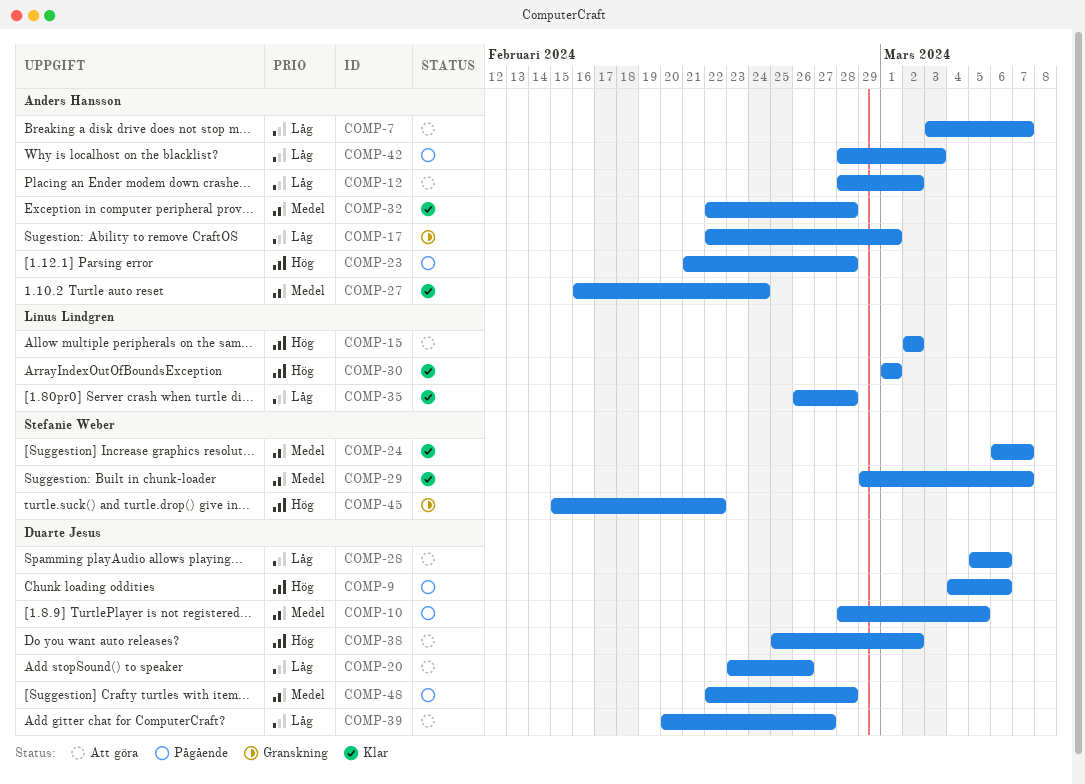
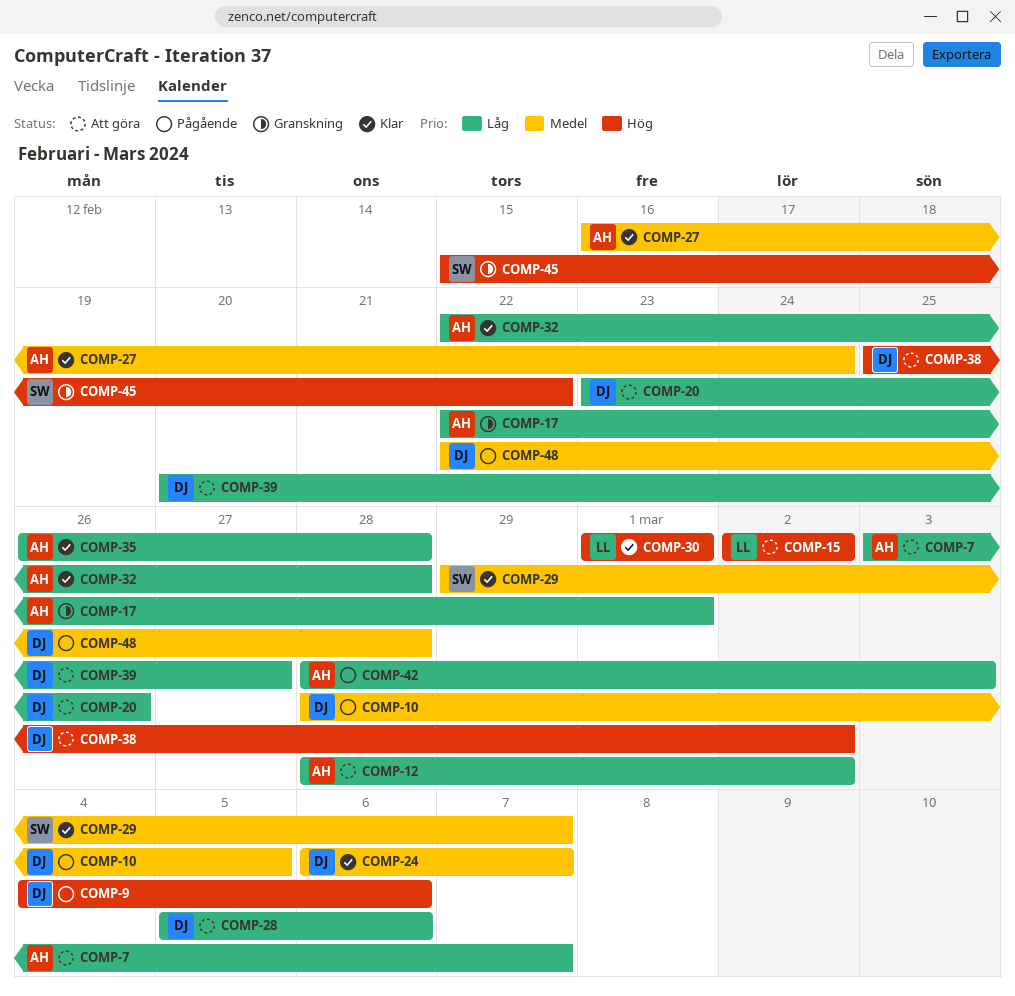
COMP-23: present -> none
COMP-24, owner: Stefanie Weber -> Duarte Jesus
COMP-32, priority: Medel -> Låg
COMP-35, owner: Linus Lindgren -> Anders Hansson

